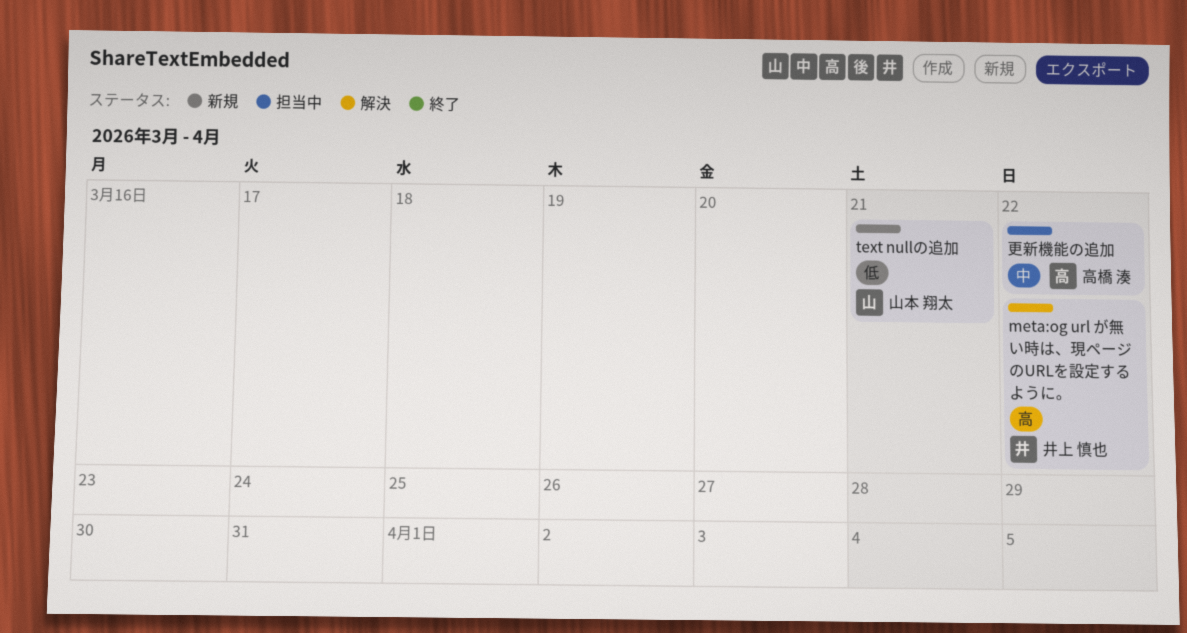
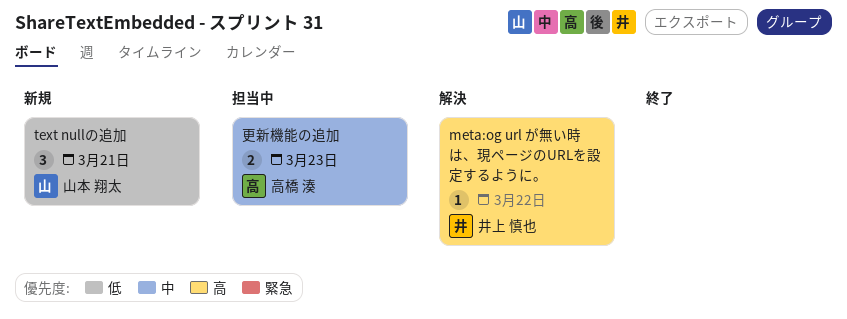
更新機能の追加, due: Mar 22 -> Mar 23

